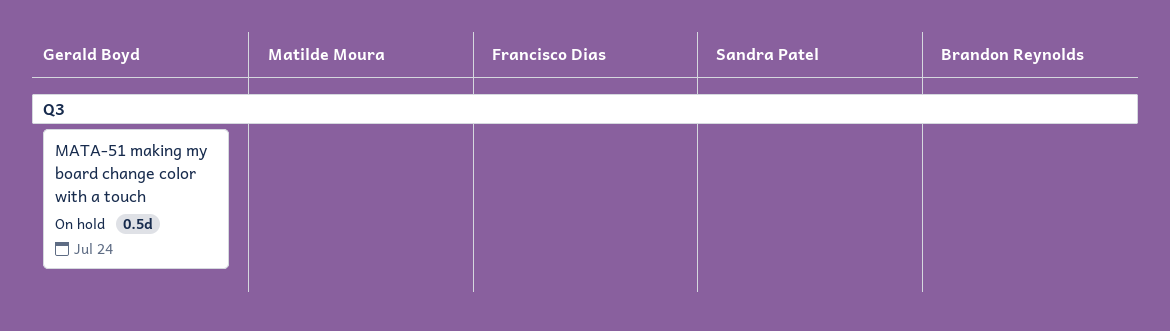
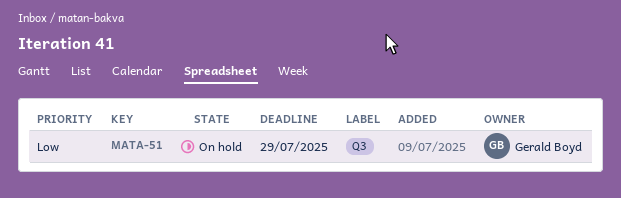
MATA-51, due: Jul 24 -> Jul 29

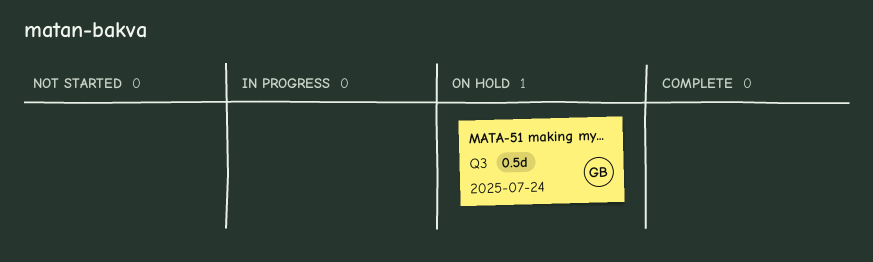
MATA-51, due: Jul 29 -> Jul 24

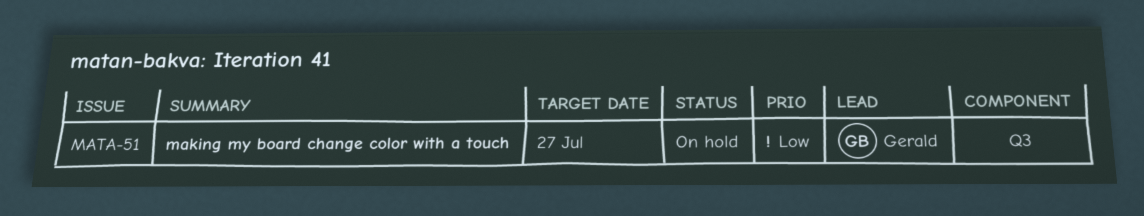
MATA-51, due: Jul 24 -> Jul 27

